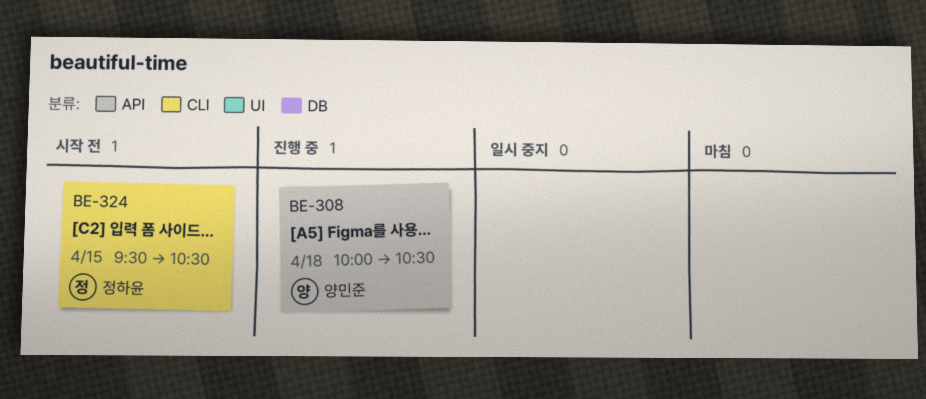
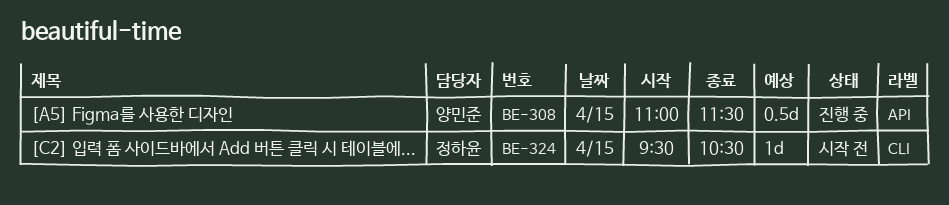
BE-308, day: Apr 18 -> Apr 15
BE-308, begins: 10:00 -> 11:00
BE-308, ends: 10:30 -> 11:30

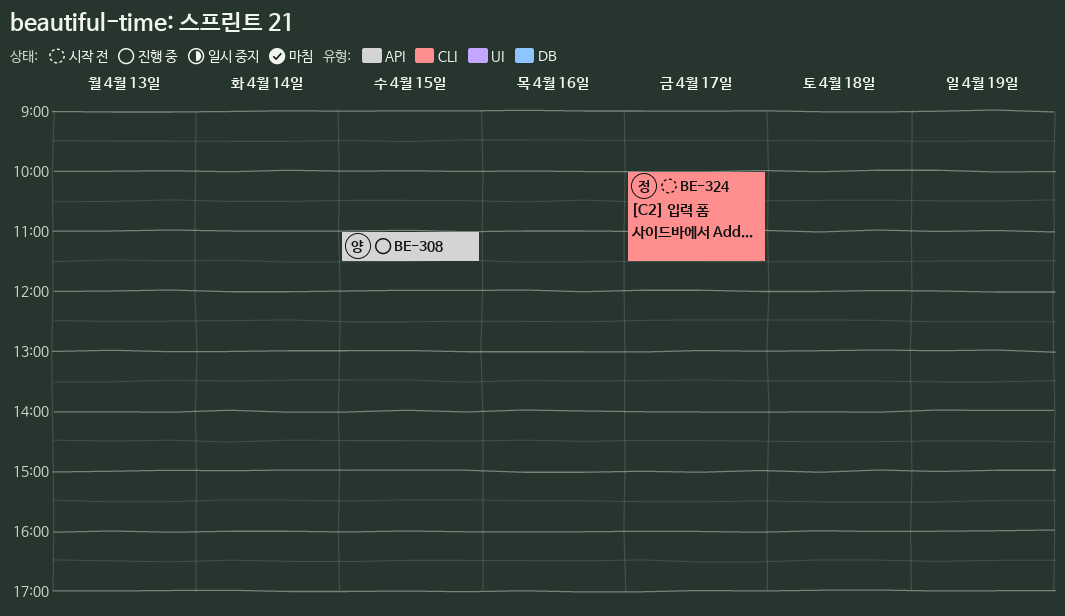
BE-324, day: Apr 15 -> Apr 17
BE-324, begins: 09:30 -> 10:00
BE-324, ends: 10:30 -> 11:30

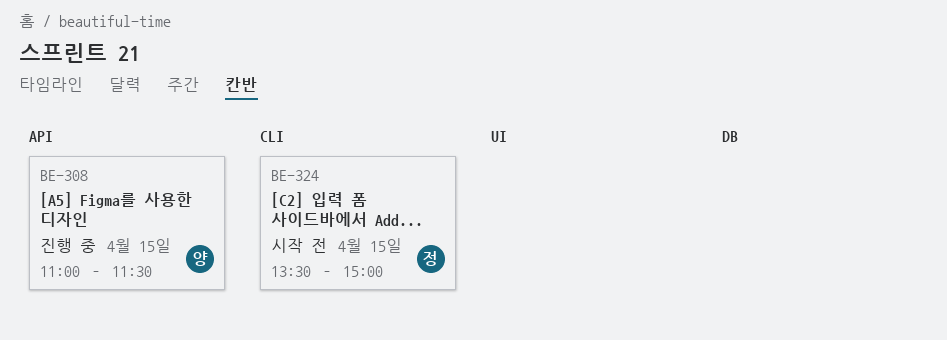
BE-324, day: Apr 17 -> Apr 15
BE-324, begins: 10:00 -> 13:30
BE-324, ends: 11:30 -> 15:00

